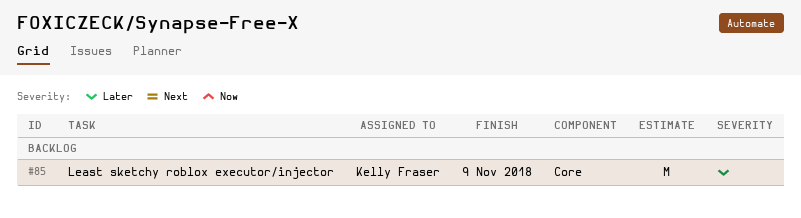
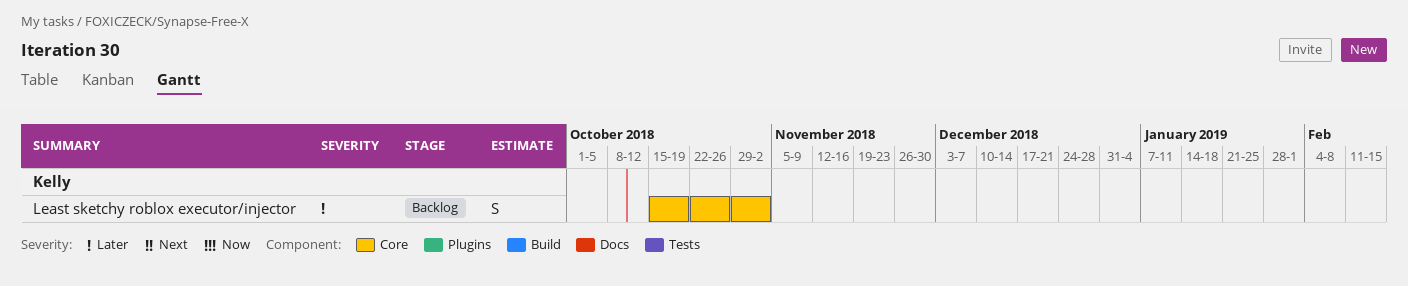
Least sketchy roblox executor/injector, estimate: M -> S
Least sketchy roblox executor/injector, due: Nov 9 -> Nov 2

